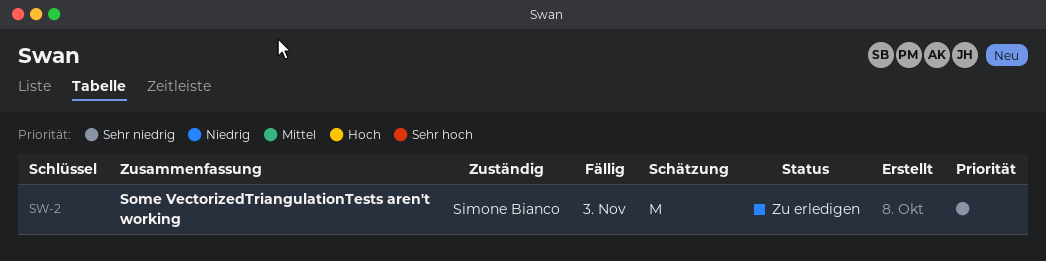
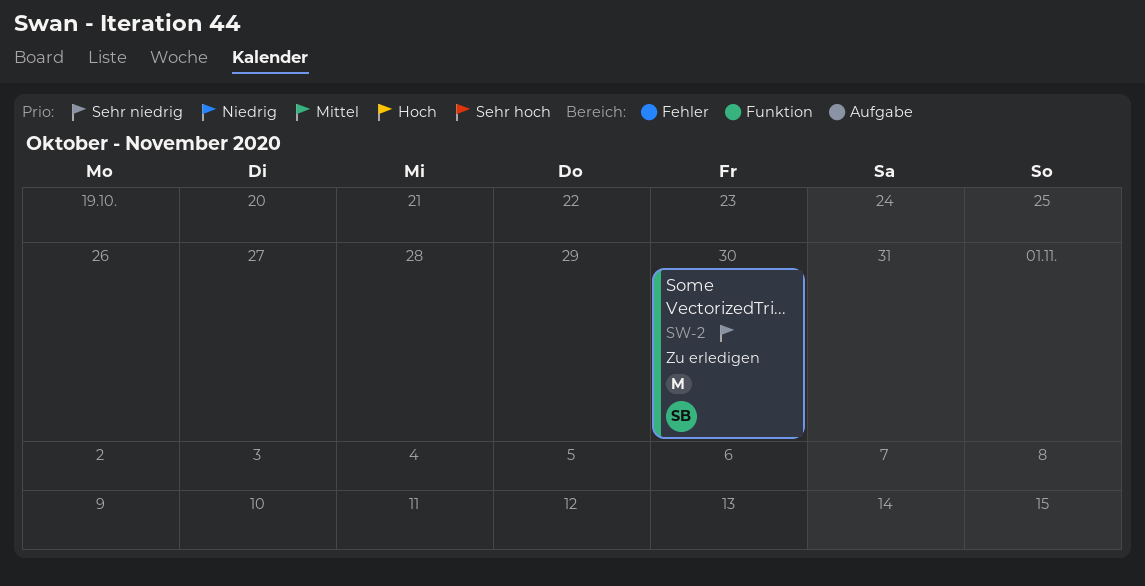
SW-2, due: Nov 3 -> Oct 30

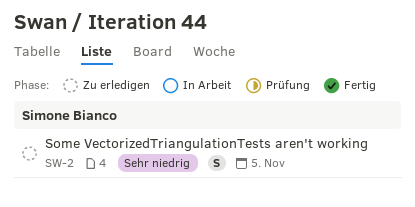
SW-2, estimate: M -> S
SW-2, due: Oct 30 -> Nov 5

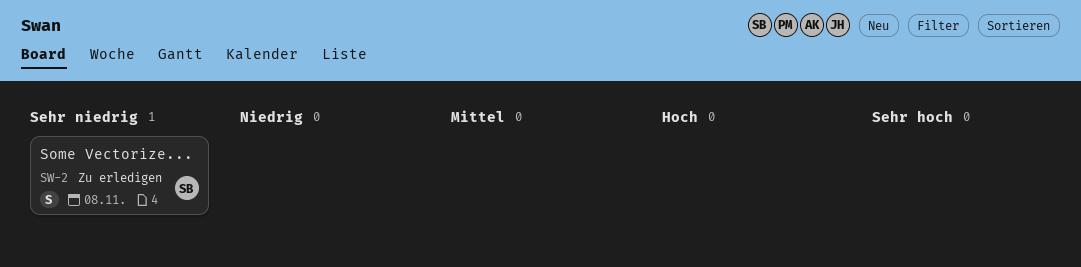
SW-2, due: Nov 5 -> Nov 8

